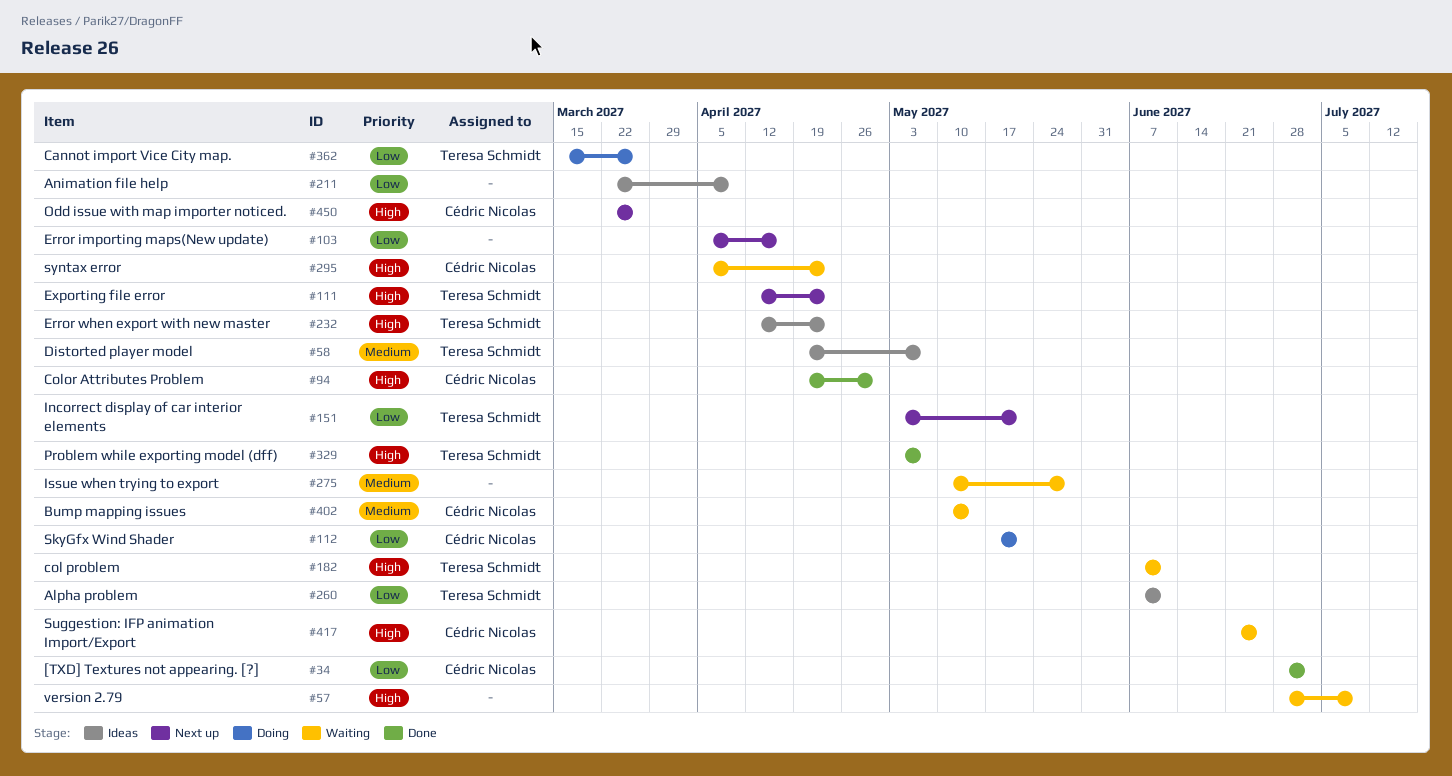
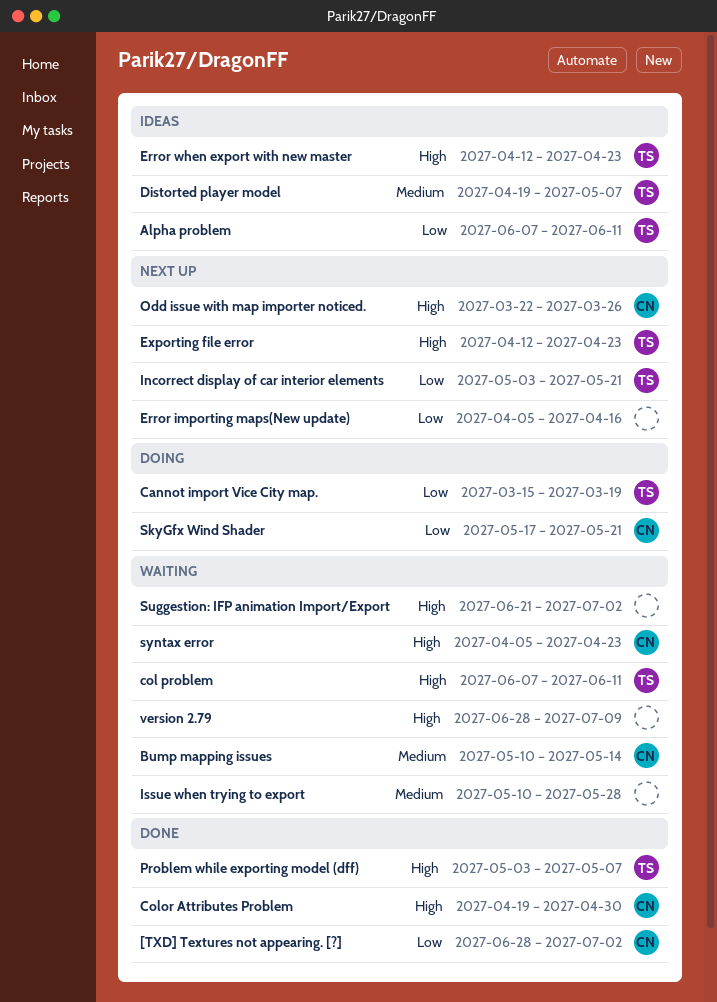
Animation file help: present -> none
Cannot import Vice City map., due: Mar 26 -> Mar 19
Suggestion: IFP animation Import/Export, owner: Cédric Nicolas -> none
Suggestion: IFP animation Import/Export, due: Jun 25 -> Jul 2

